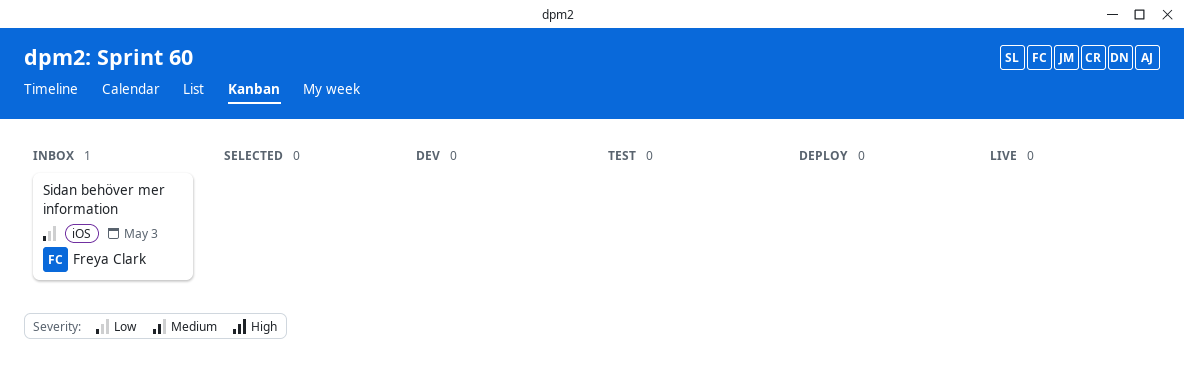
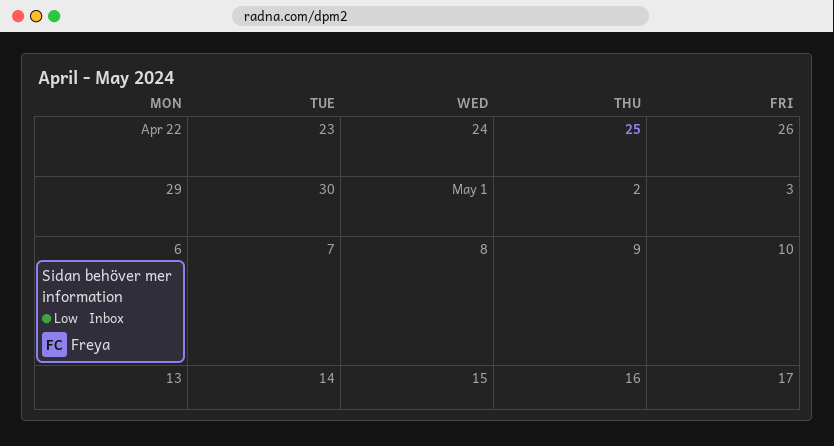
Sidan behöver mer information, due: May 3 -> May 6

